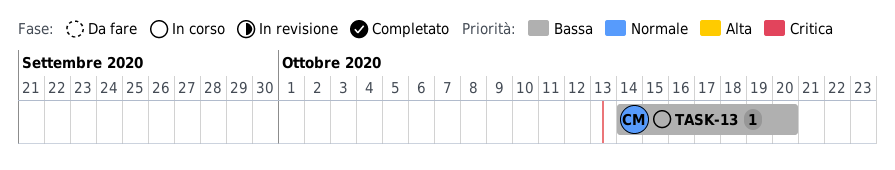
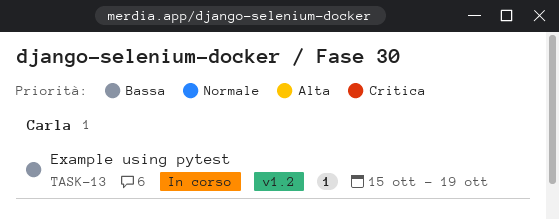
TASK-13, start: Oct 14 -> Oct 15
TASK-13, due: Oct 20 -> Oct 19

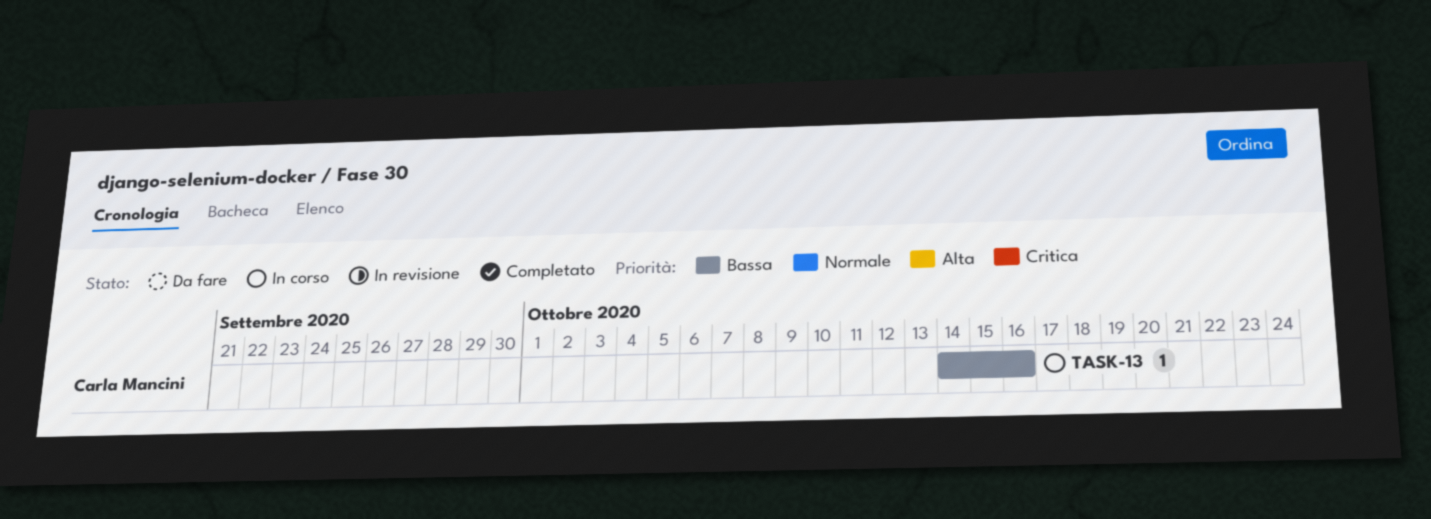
TASK-13, start: Oct 15 -> Oct 14
TASK-13, due: Oct 19 -> Oct 16

